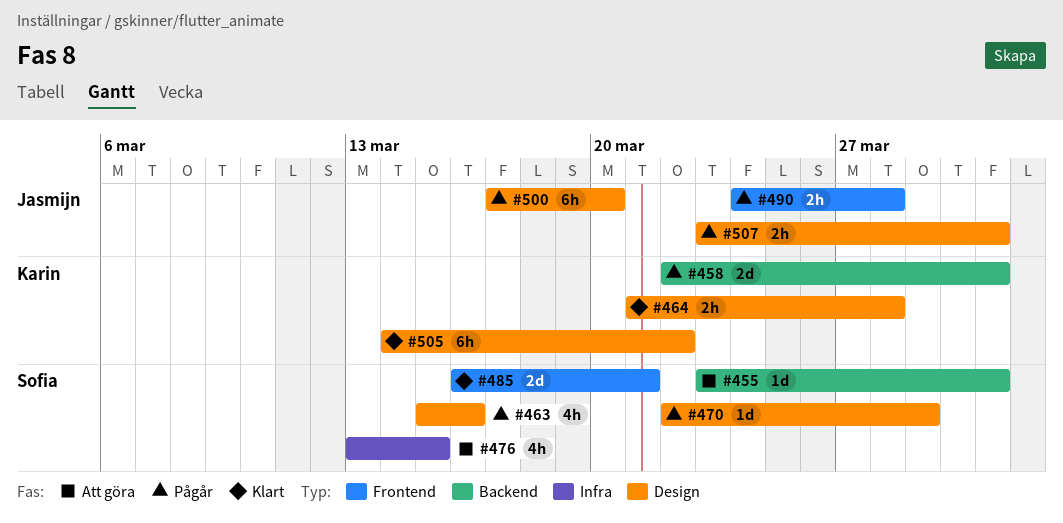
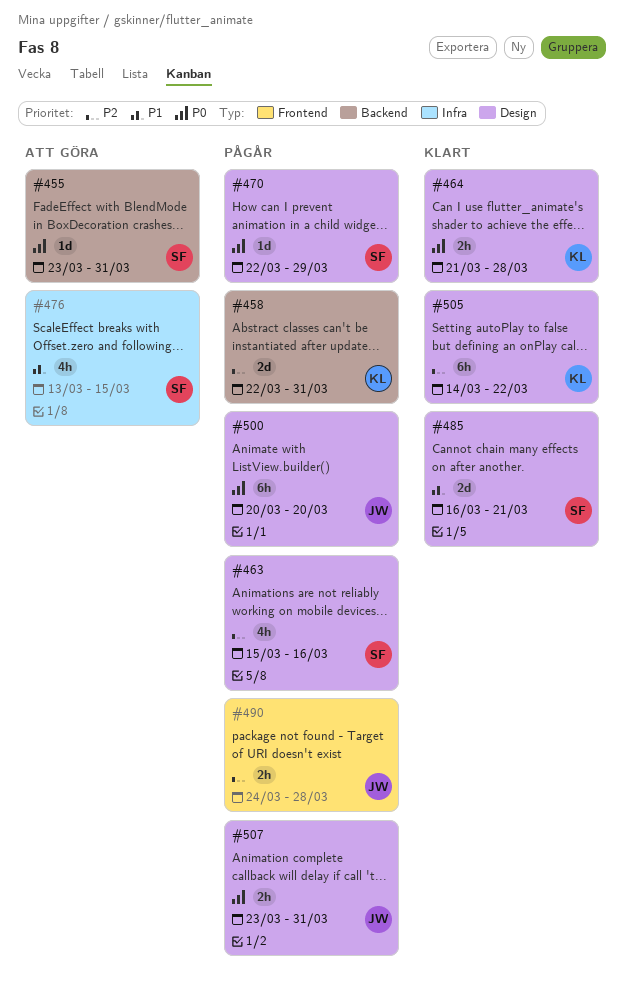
#485, label: Frontend -> Design
#500, start: Mar 17 -> Mar 20

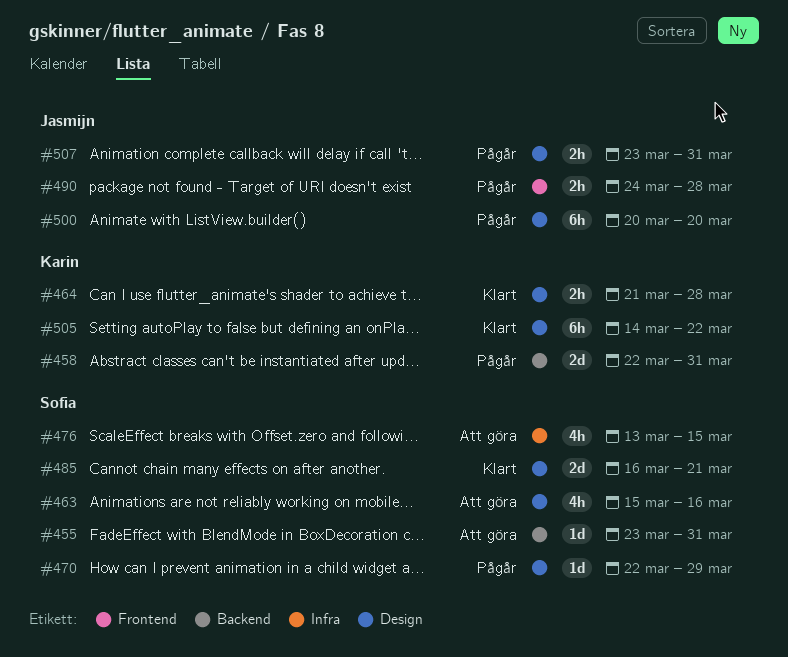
#463, status: Pågår -> Att göra

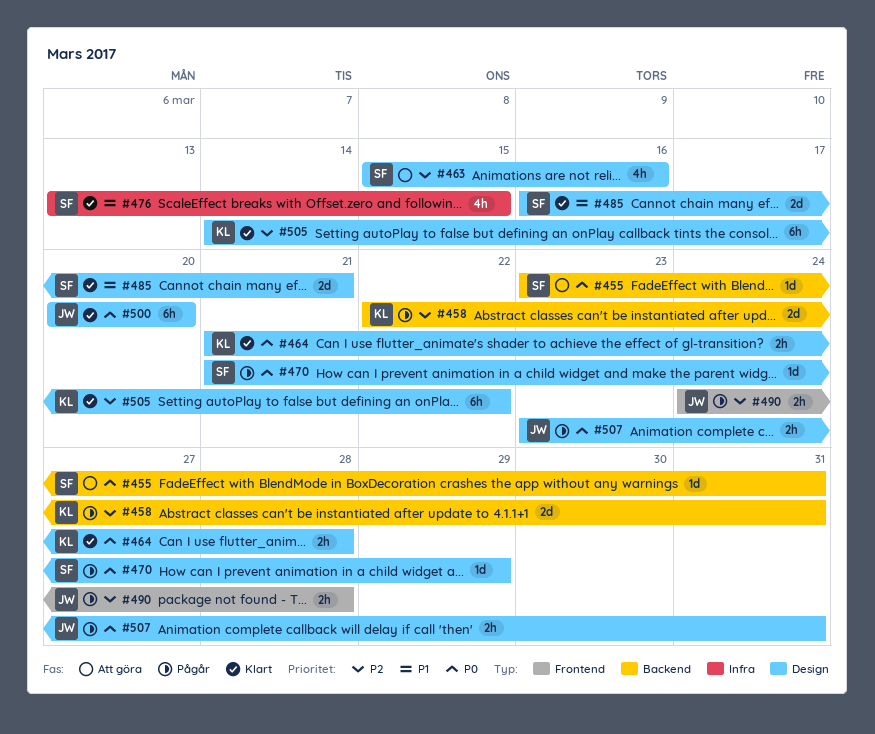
#470, start: Mar 22 -> Mar 21
#476, status: Att göra -> Klart
#500, status: Pågår -> Klart

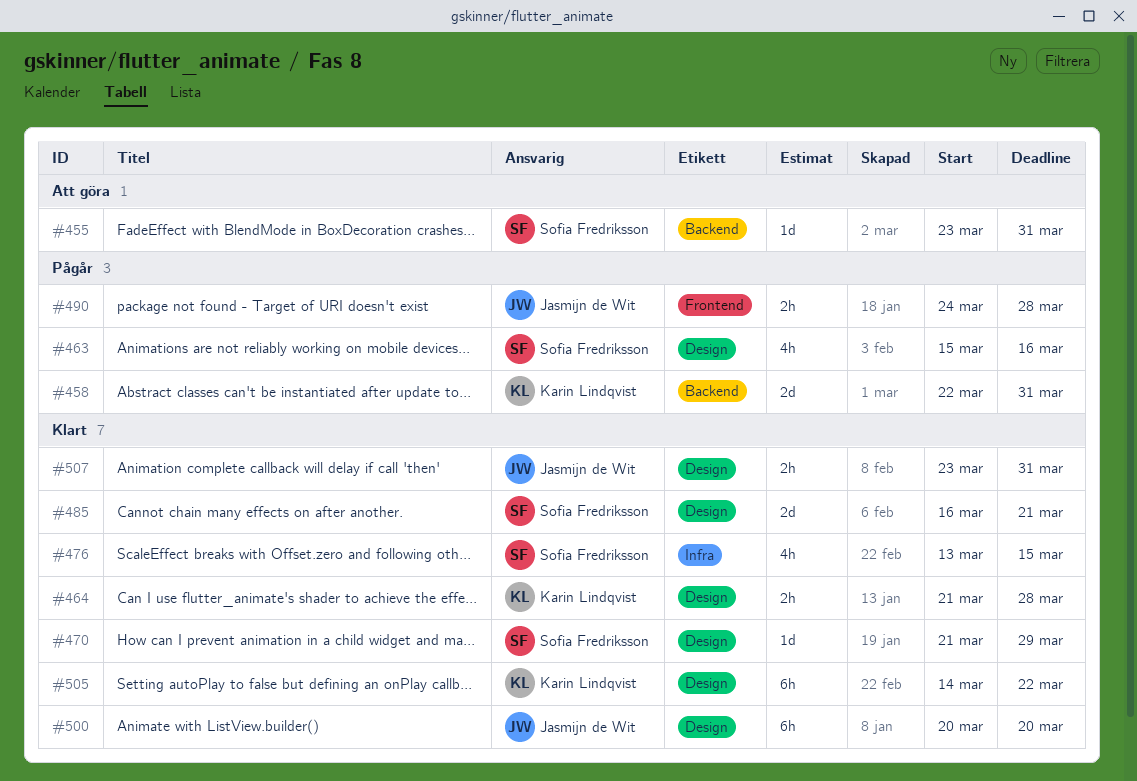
#463, status: Att göra -> Pågår
#470, status: Pågår -> Klart
#507, status: Pågår -> Klart

